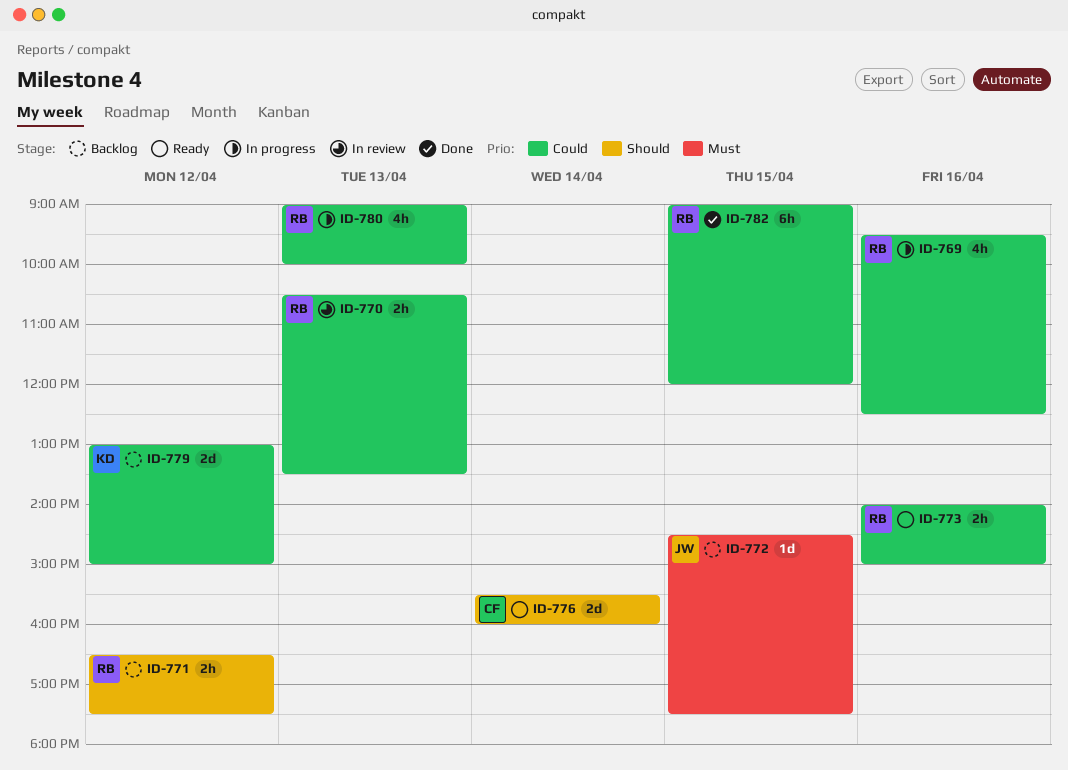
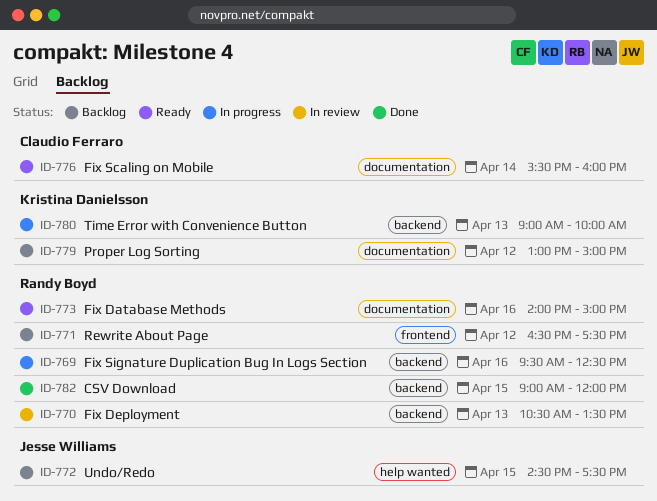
ID-780, owner: Randy Boyd -> Kristina Danielsson

